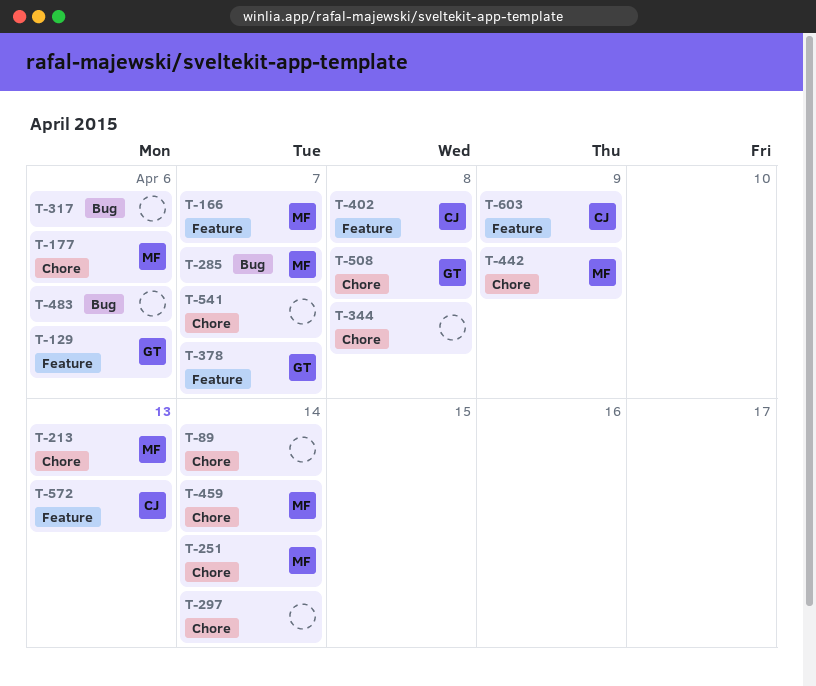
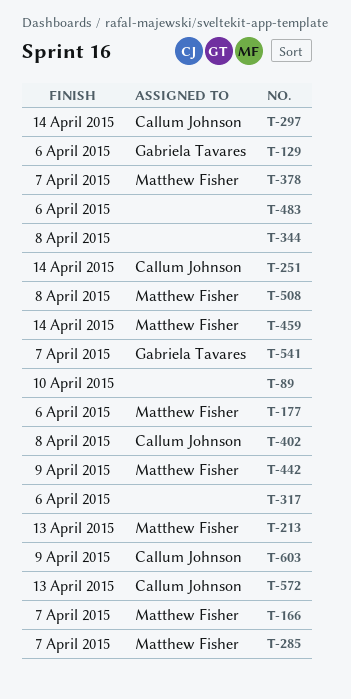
T-89, due: Apr 14 -> Apr 10
T-251, owner: Matthew Fisher -> Callum Johnson
T-297, owner: none -> Callum Johnson
T-378, owner: Gabriela Tavares -> Matthew Fisher
T-508, owner: Gabriela Tavares -> Matthew Fisher
T-541, owner: none -> Gabriela Tavares

